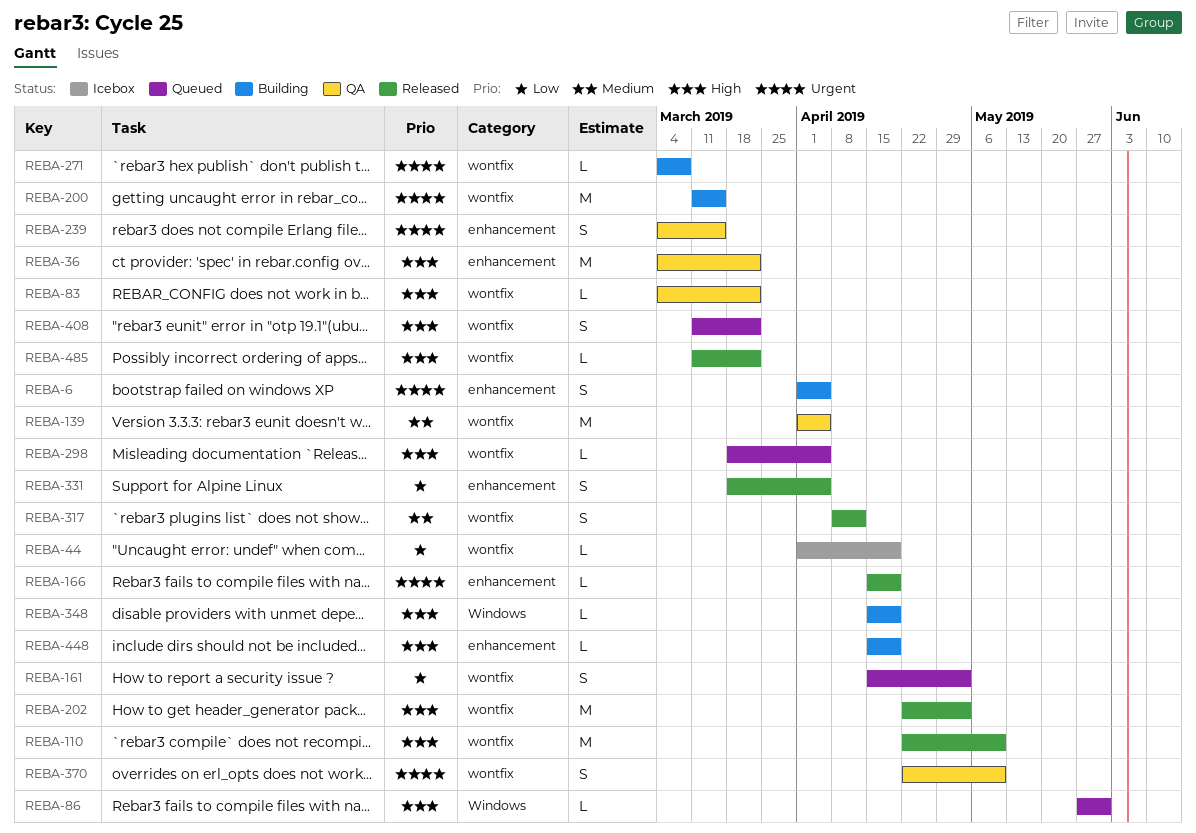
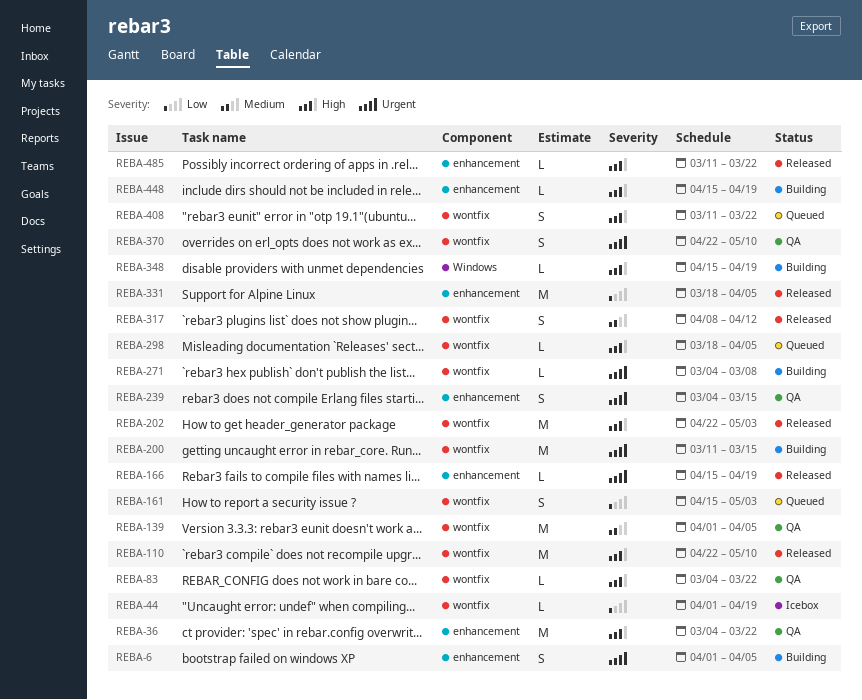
REBA-86: present -> none
REBA-331, estimate: S -> M
REBA-485, label: wontfix -> enhancement

